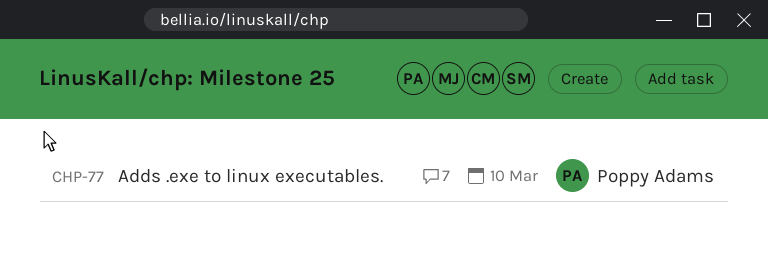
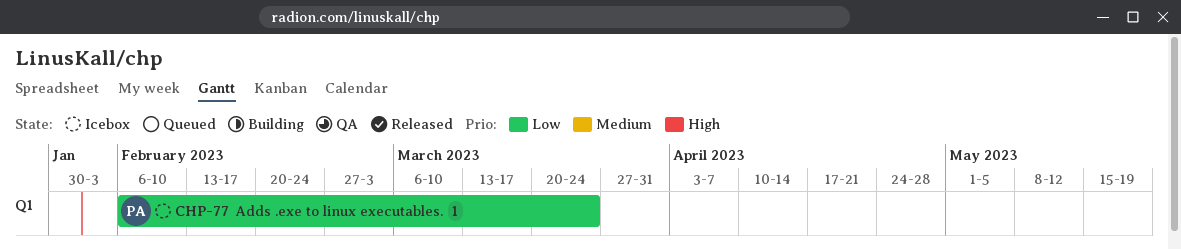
CHP-77, due: Mar 10 -> Mar 24

